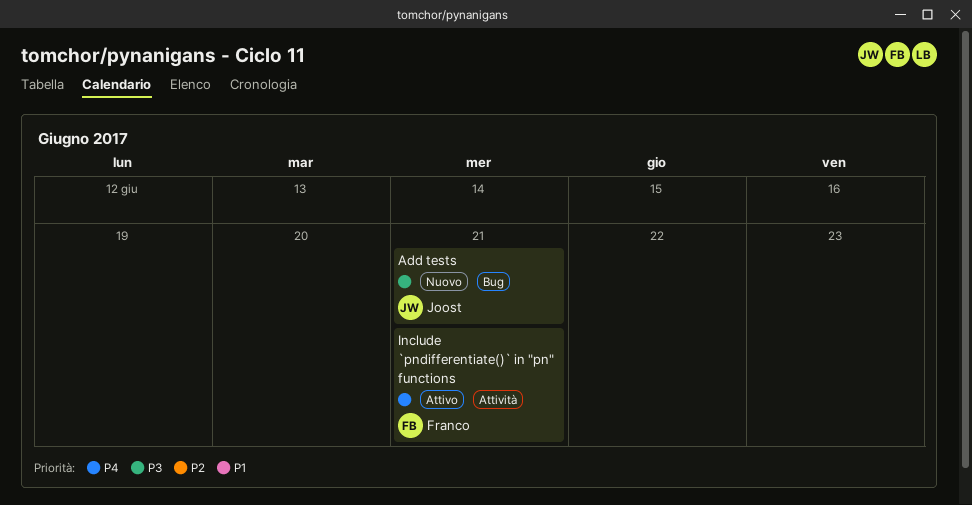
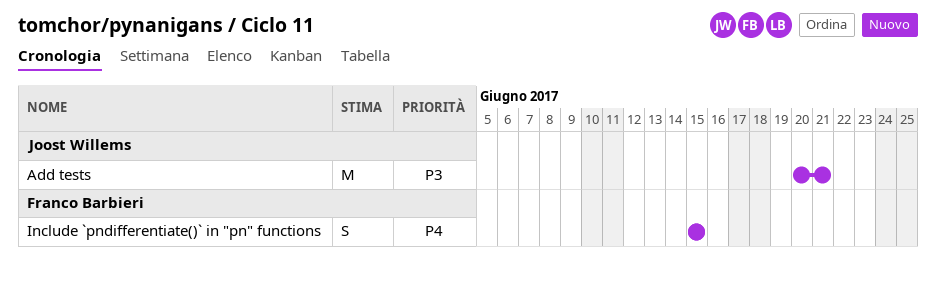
Include `pndifferentiate()` in "pn" functions, due: Jun 21 -> Jun 15

